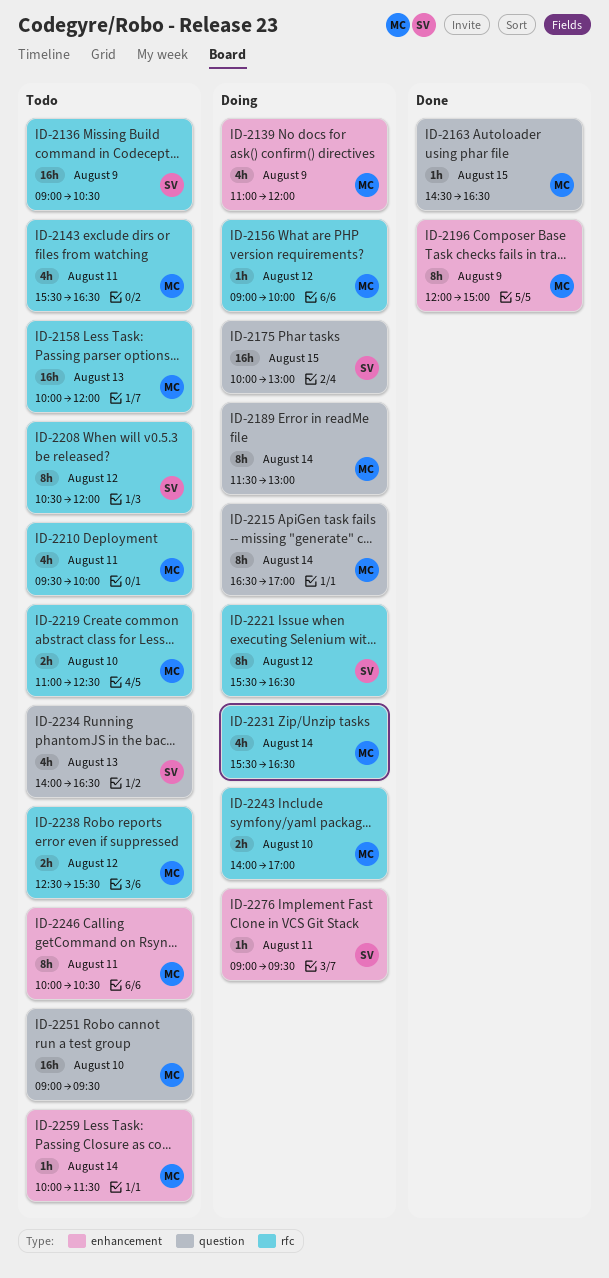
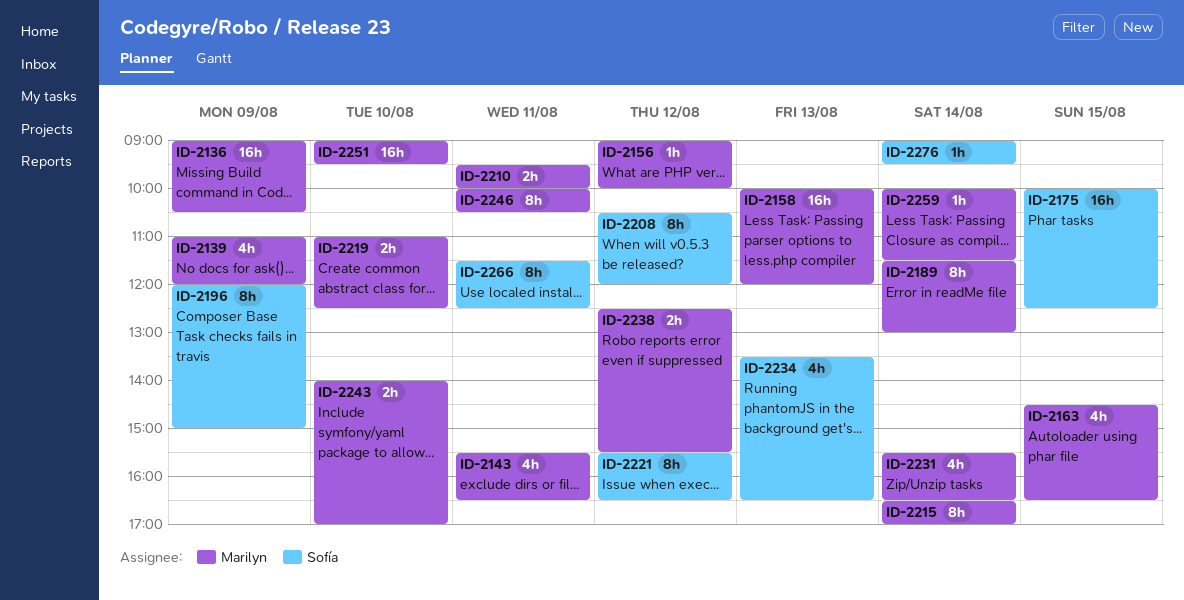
ID-2136, owner: Sofía -> Marilyn
ID-2163, estimate: 1h -> 4h
ID-2175, ends: 13:00 -> 12:30
ID-2196, owner: Marilyn -> Sofía
ID-2210, estimate: 4h -> 2h
ID-2234, begins: 14:00 -> 13:30
ID-2266: none -> present
ID-2276, day: Aug 11 -> Aug 14

